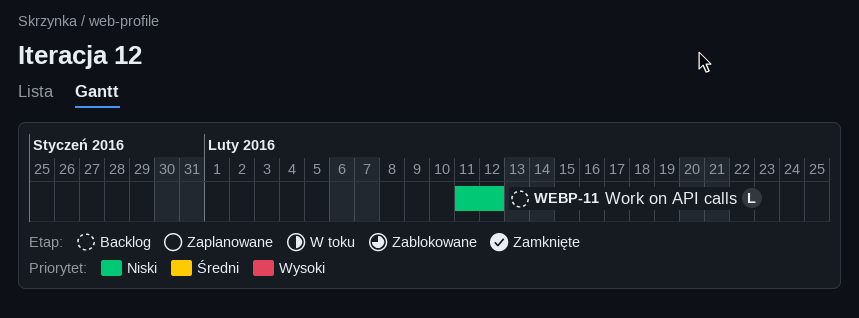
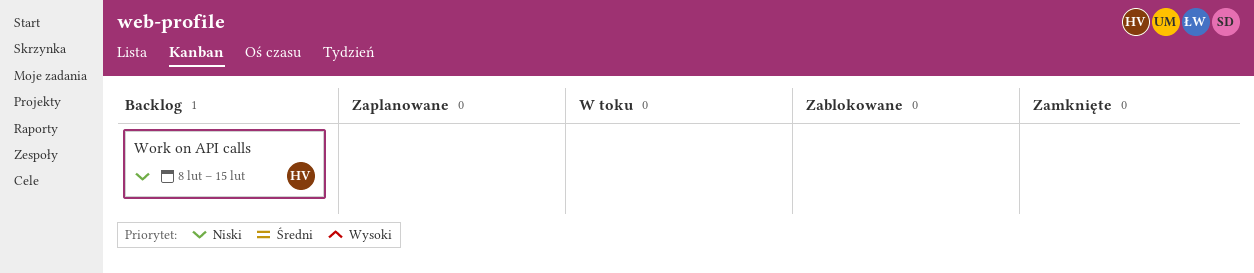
Work on API calls, start: Feb 11 -> Feb 8
Work on API calls, due: Feb 12 -> Feb 15

